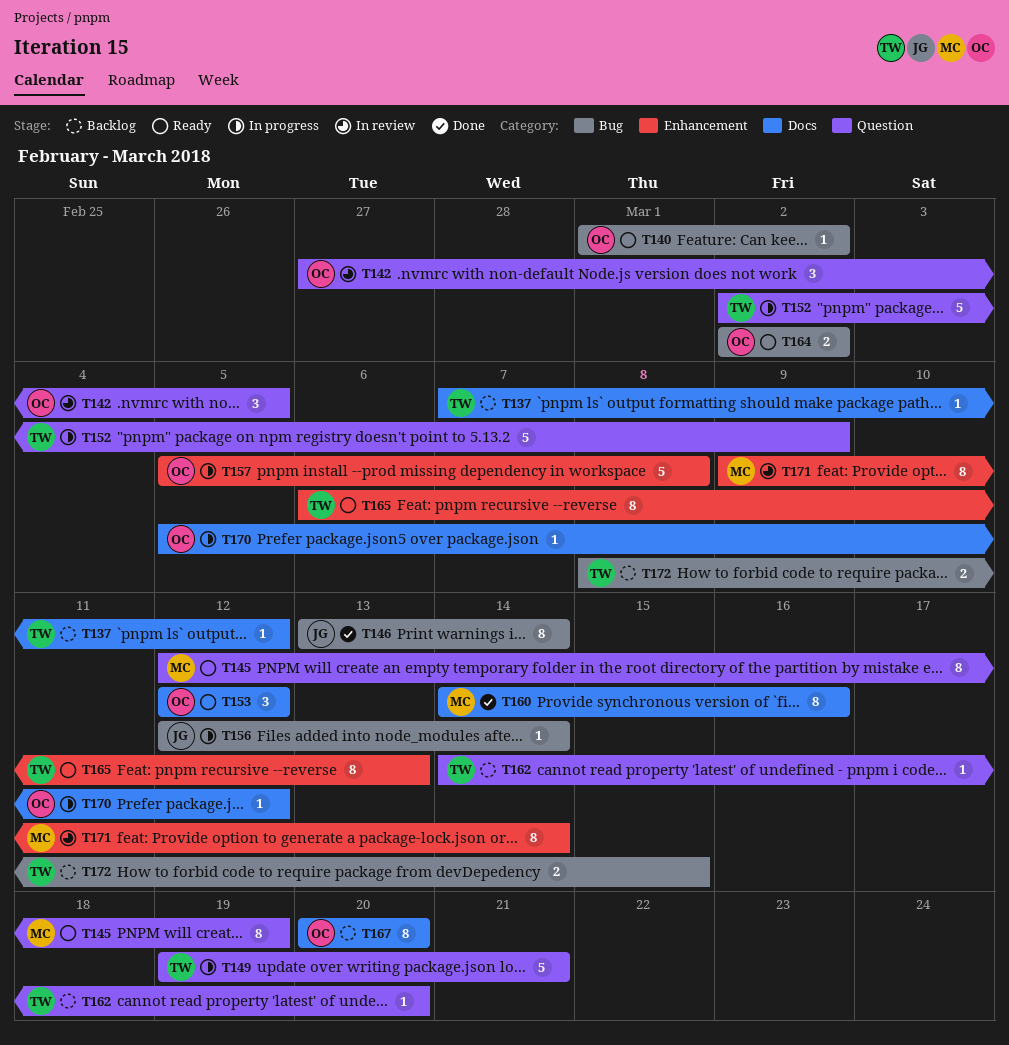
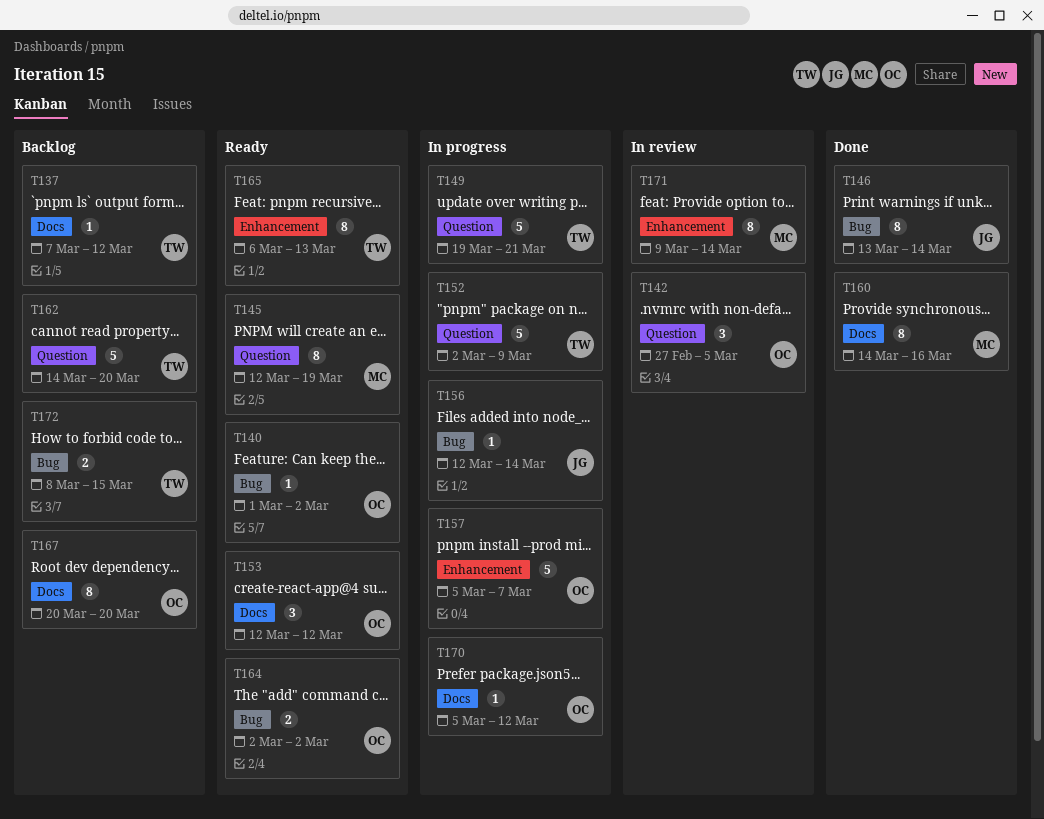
T157, due: Mar 8 -> Mar 7
T162, estimate: 1 -> 5

